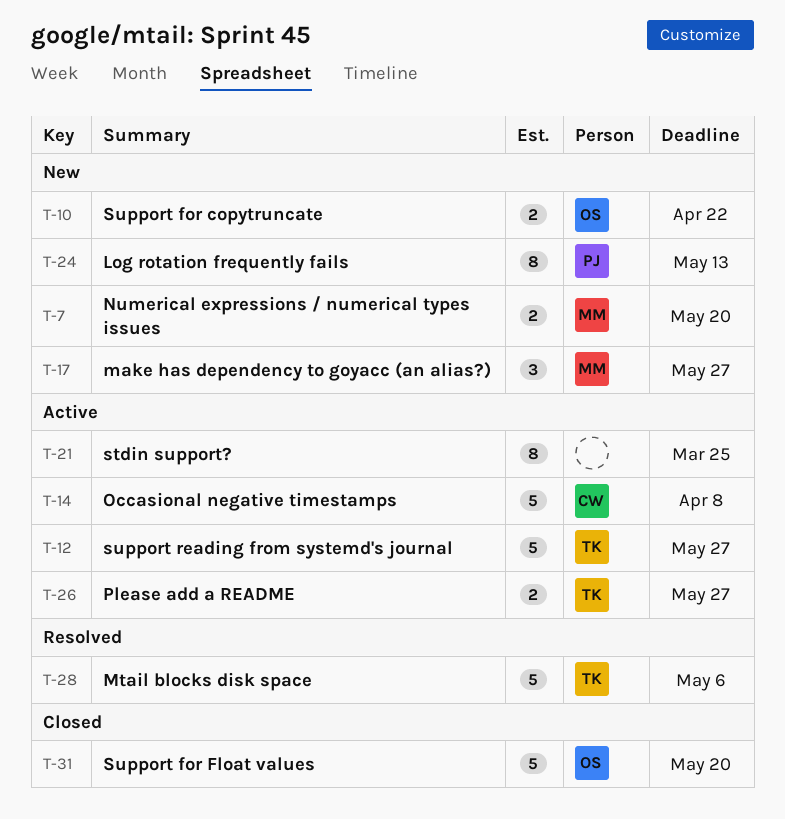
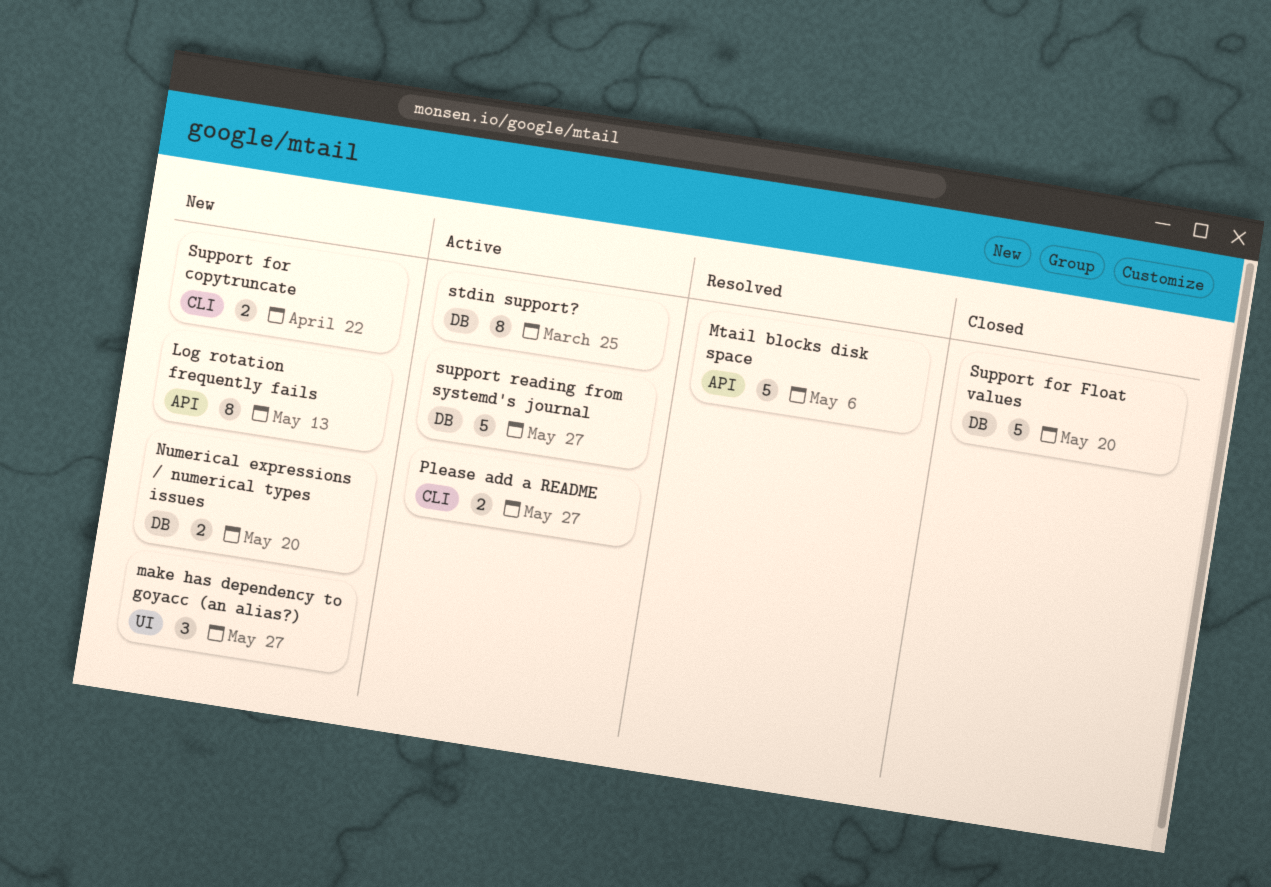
Occasional negative timestamps: present -> none

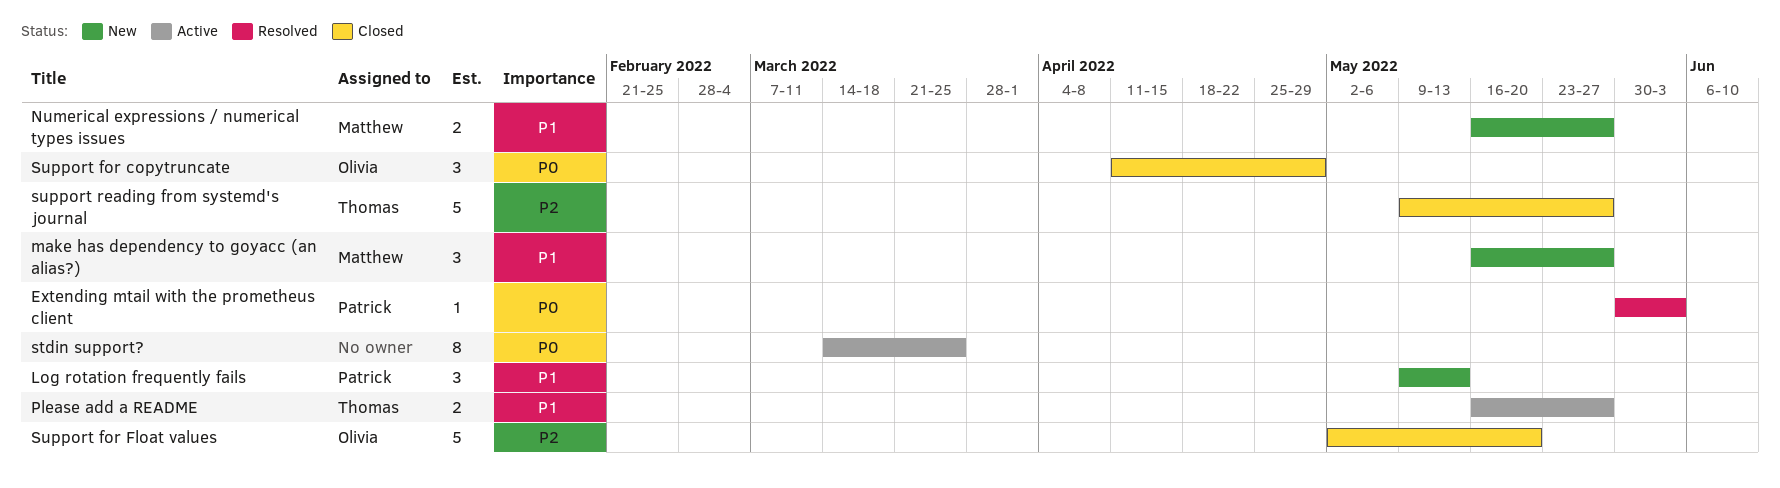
Extending mtail with the prometheus client: none -> present
Log rotation frequently fails, estimate: 8 -> 3
Mtail blocks disk space: present -> none
Numerical expressions / numerical types issues, due: May 20 -> May 27
Support for copytruncate, status: New -> Closed
Support for copytruncate, estimate: 2 -> 3
Support for copytruncate, due: Apr 22 -> Apr 29
support reading from systemd's journal, status: Active -> Closed

